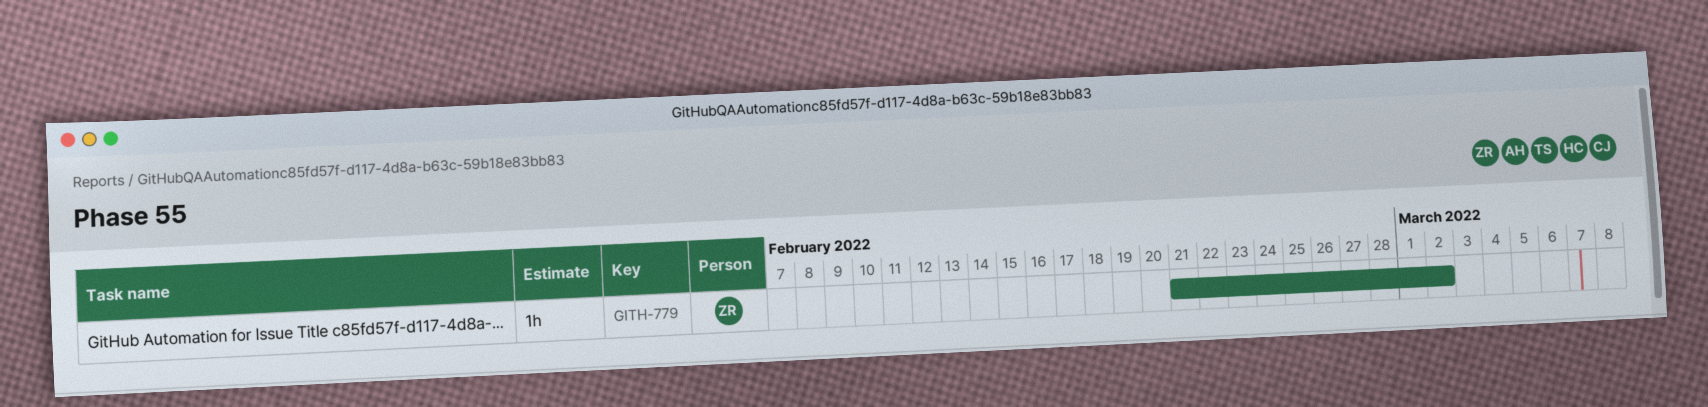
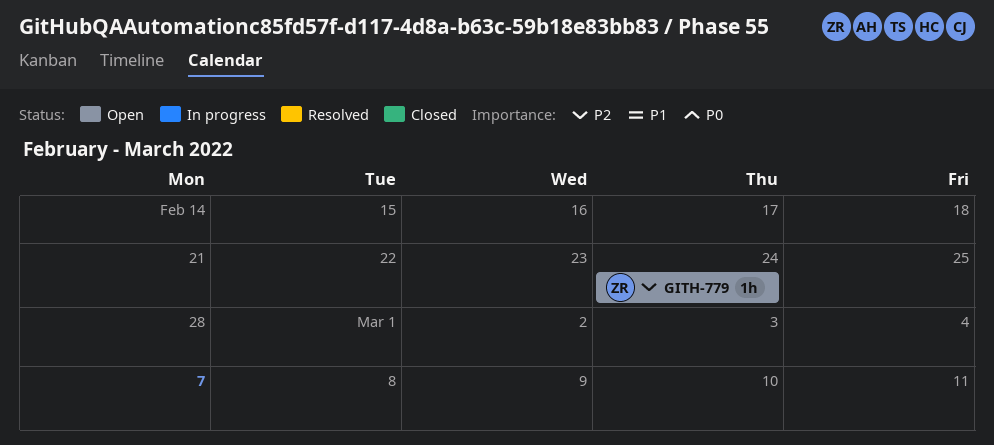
GITH-779, start: Feb 21 -> Feb 24
GITH-779, due: Mar 2 -> Feb 24

